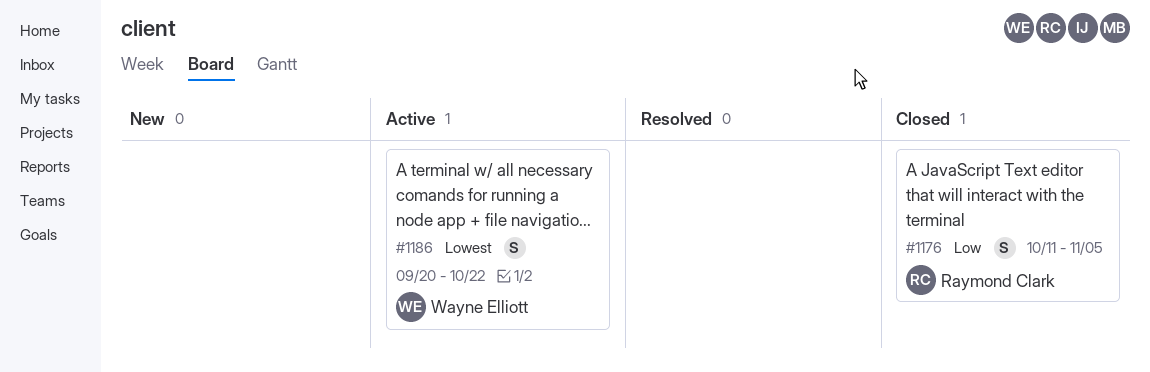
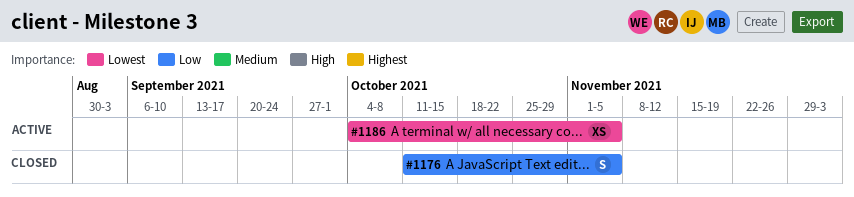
#1186, estimate: S -> XS
#1186, start: Sep 20 -> Oct 4
#1186, due: Oct 22 -> Nov 5

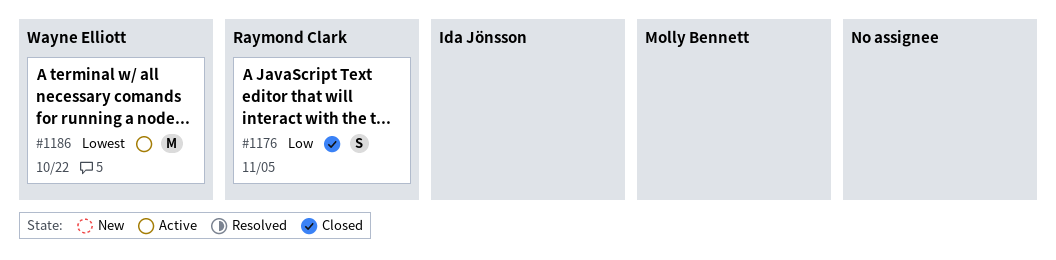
#1186, estimate: XS -> M
#1186, due: Nov 5 -> Oct 22

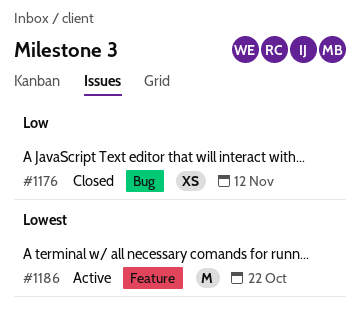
#1176, estimate: S -> XS
#1176, due: Nov 5 -> Nov 12

